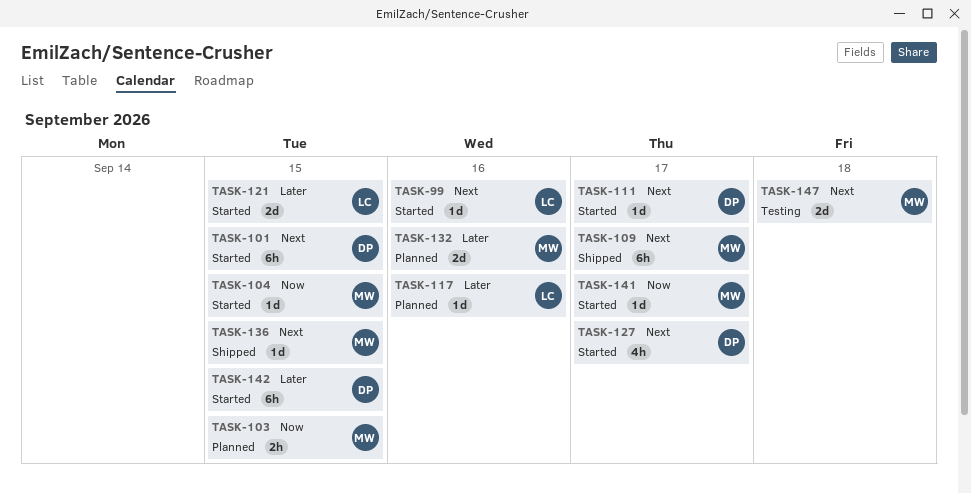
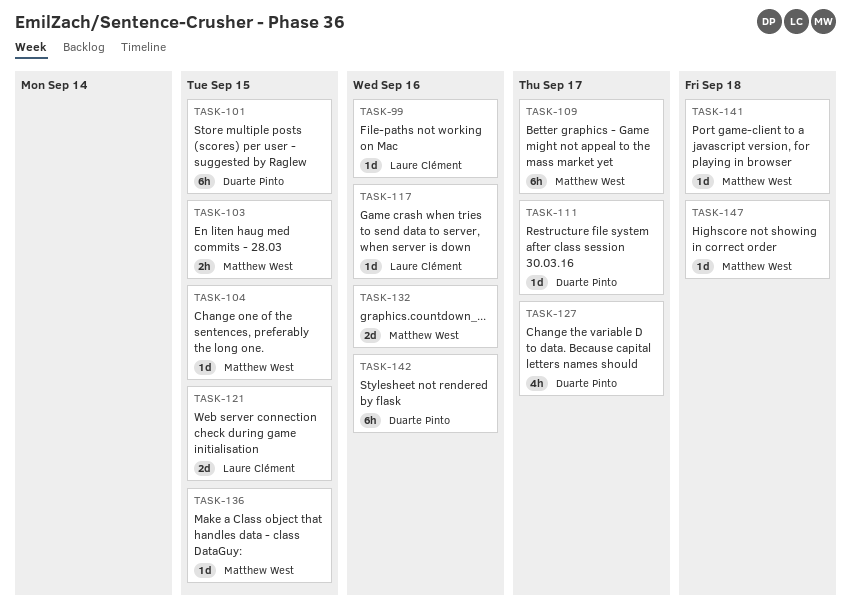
TASK-141, due: Sep 17 -> Sep 18
TASK-142, due: Sep 15 -> Sep 16
TASK-147, estimate: 2d -> 1d

